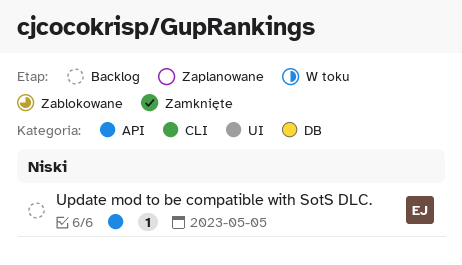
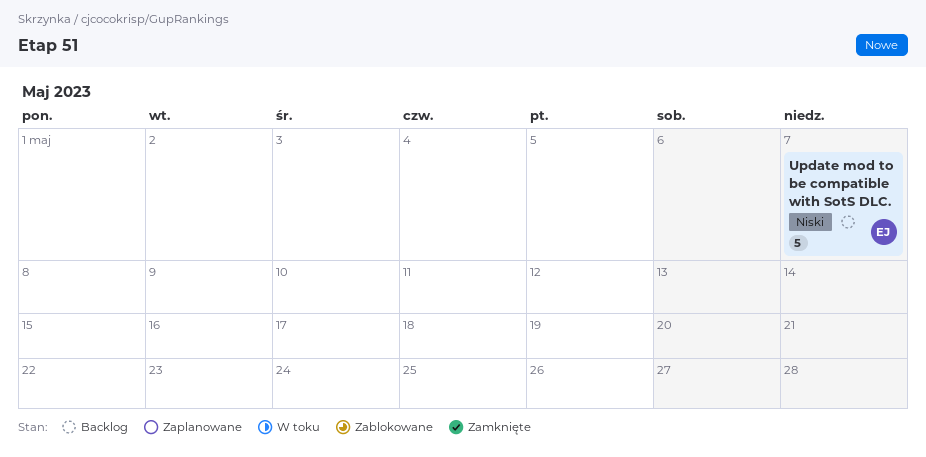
Update mod to be compatible with SotS DLC., estimate: 1 -> 5
Update mod to be compatible with SotS DLC., due: May 5 -> May 7

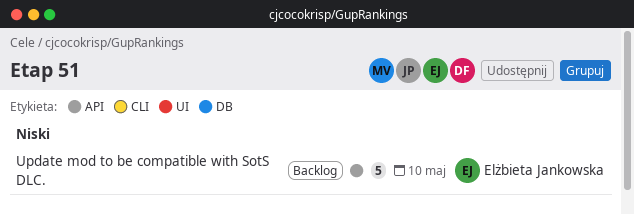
Update mod to be compatible with SotS DLC., due: May 7 -> May 10

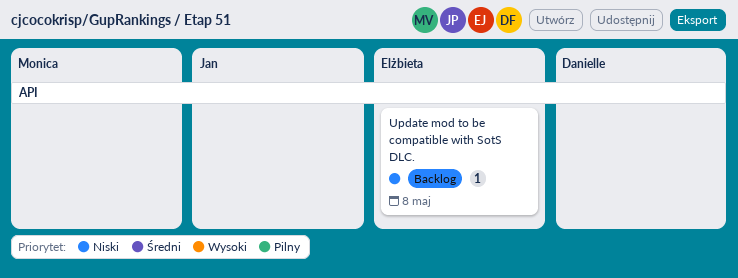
Update mod to be compatible with SotS DLC., estimate: 5 -> 1
Update mod to be compatible with SotS DLC., due: May 10 -> May 8

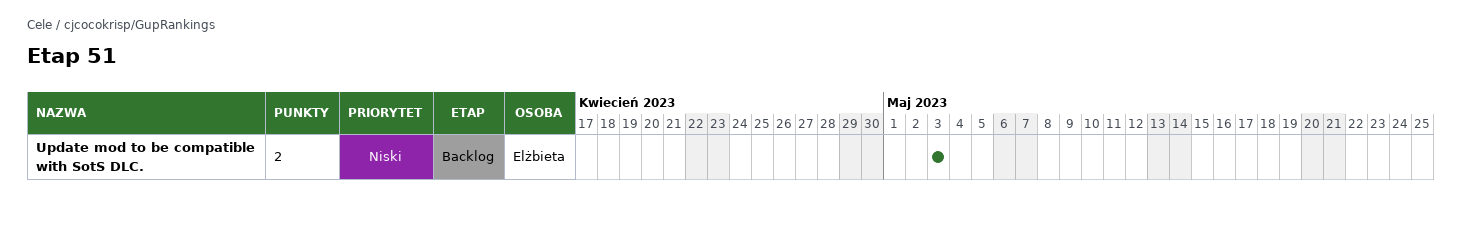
Update mod to be compatible with SotS DLC., estimate: 1 -> 2
Update mod to be compatible with SotS DLC., due: May 8 -> May 3

